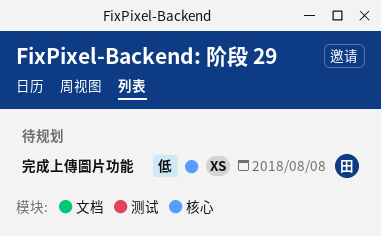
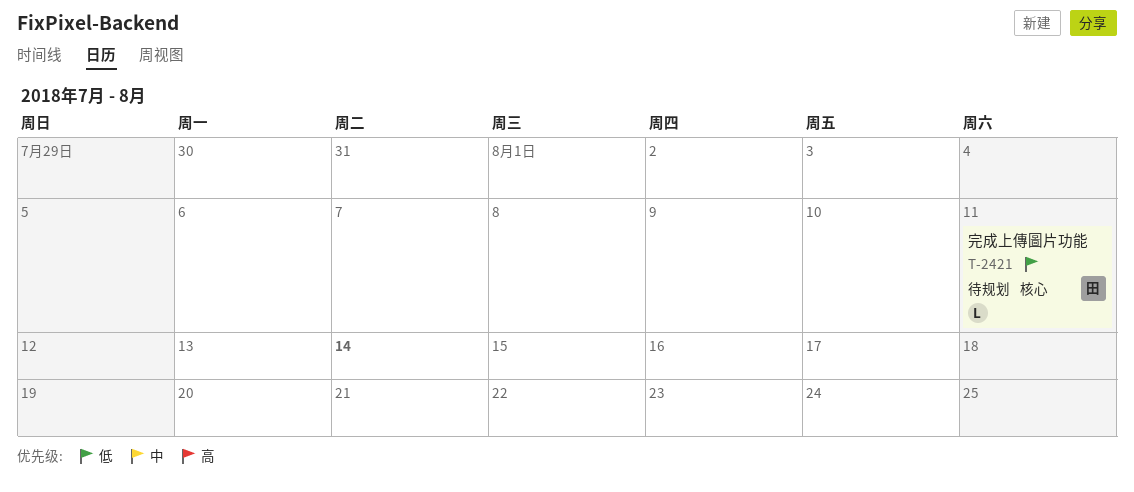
完成上傳圖片功能, estimate: XS -> L
完成上傳圖片功能, due: Aug 8 -> Aug 11

